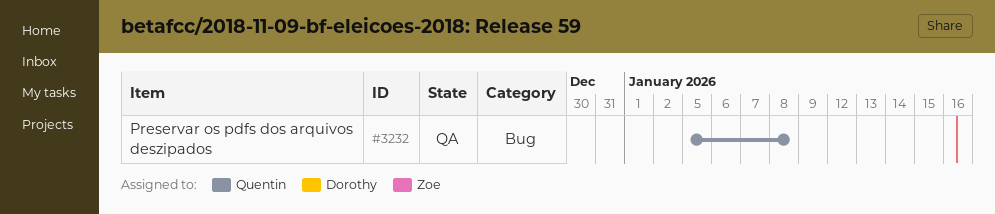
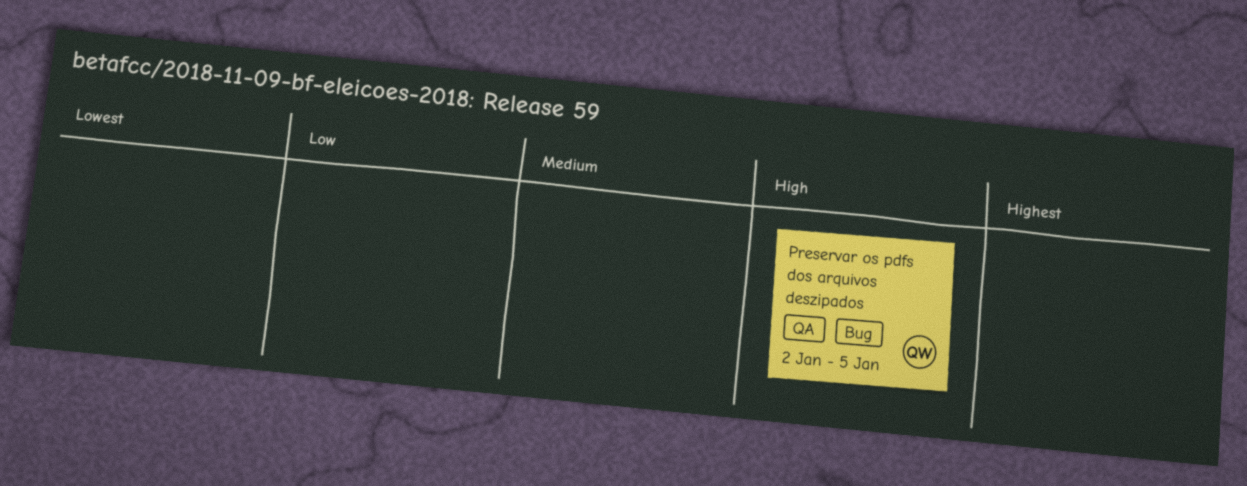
Preservar os pdfs dos arquivos deszipados, start: Jan 5 -> Jan 2
Preservar os pdfs dos arquivos deszipados, due: Jan 8 -> Jan 5

